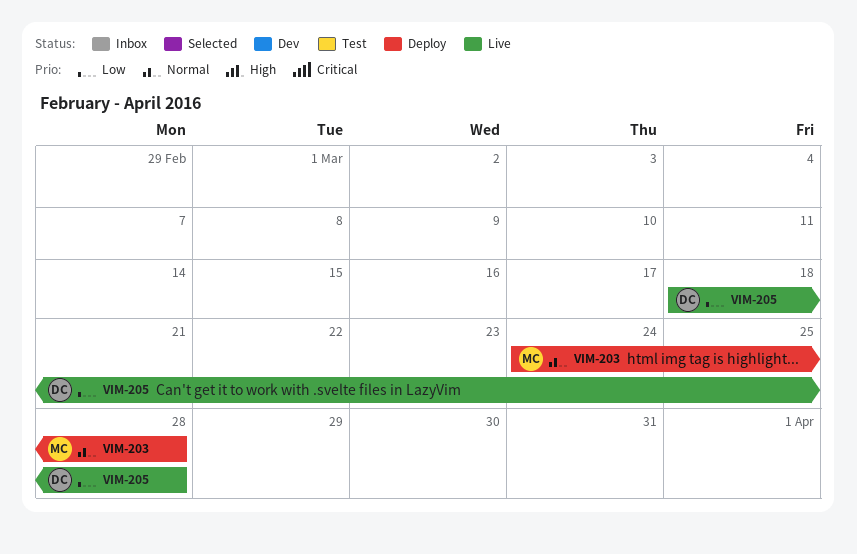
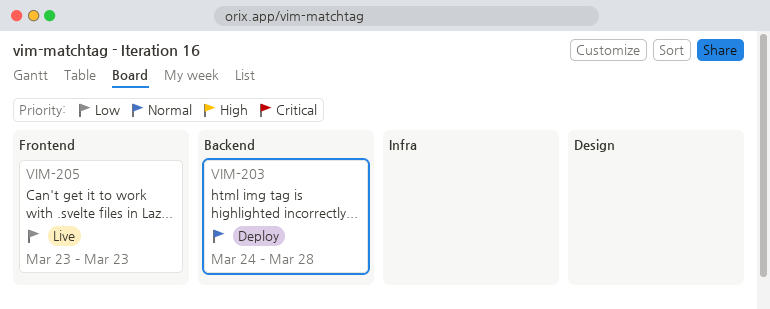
VIM-205, start: Mar 18 -> Mar 23
VIM-205, due: Mar 28 -> Mar 23

